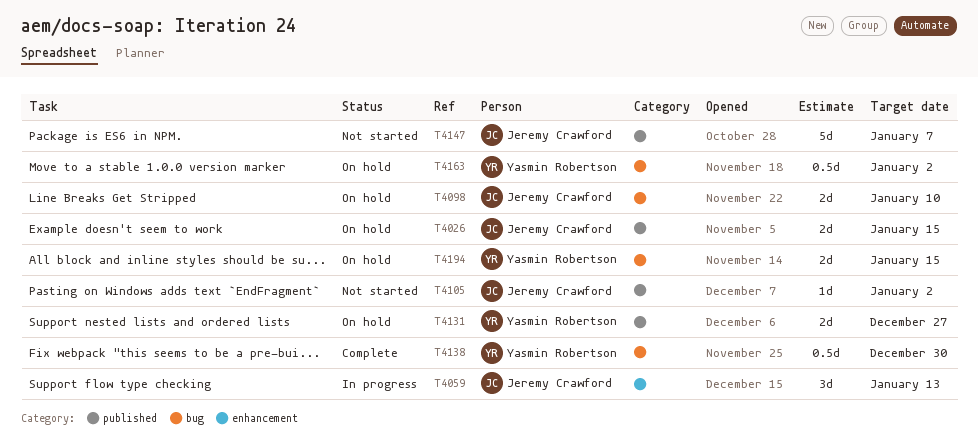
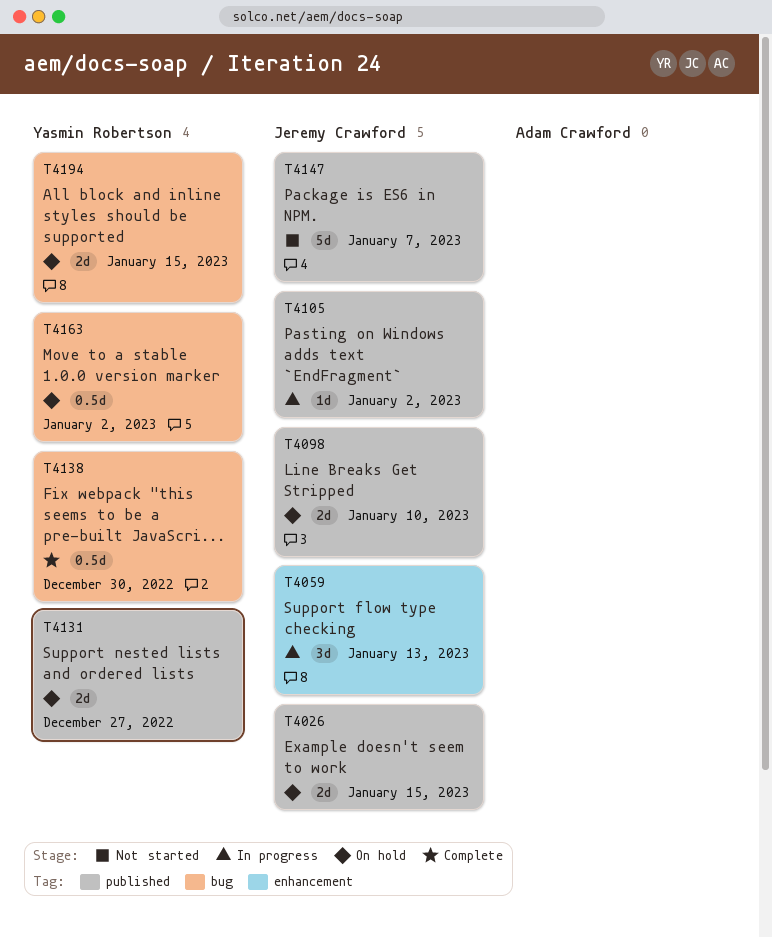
T4098, label: bug -> published
T4105, status: Not started -> In progress

